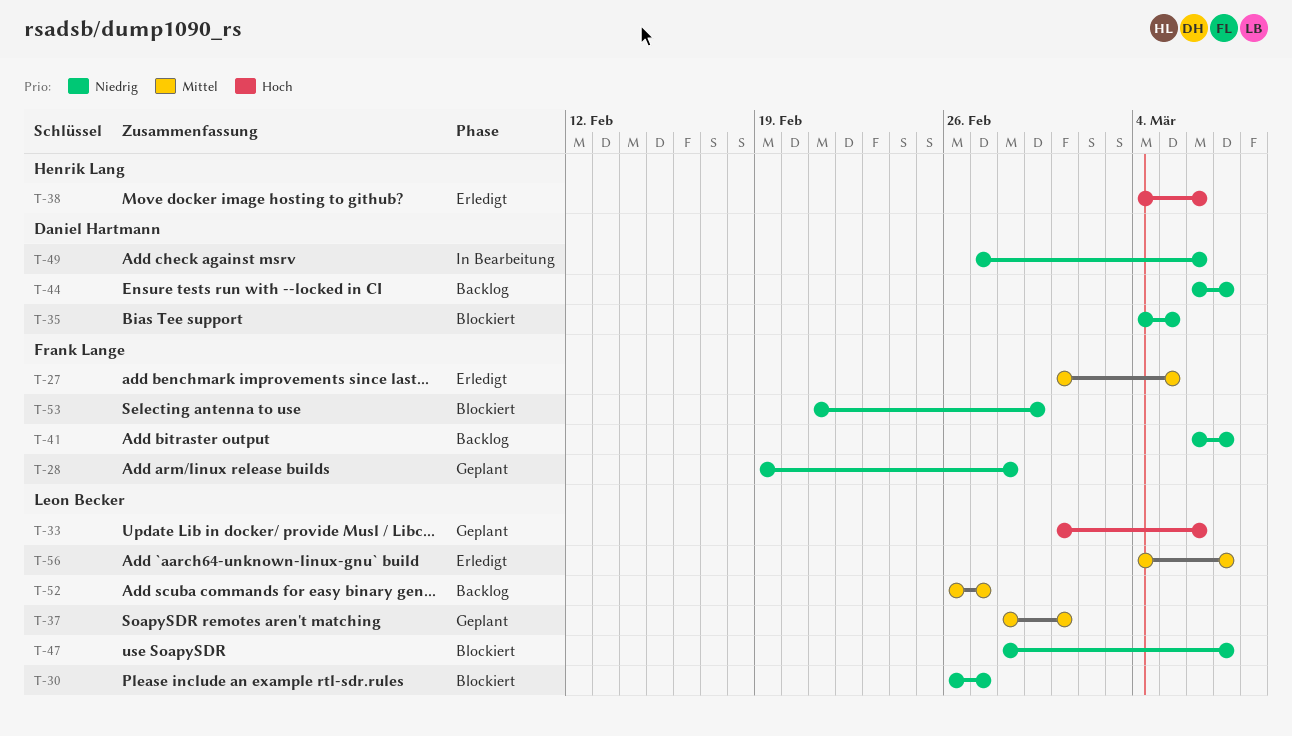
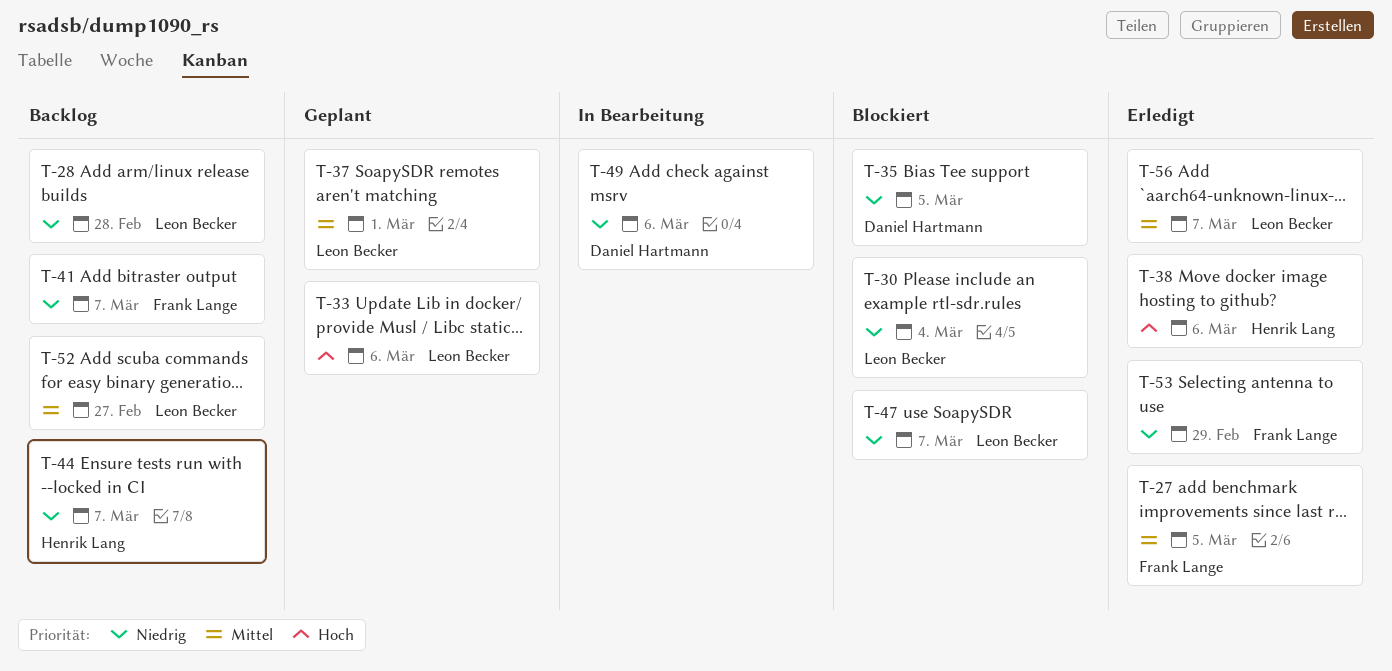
T-28, status: Geplant -> Backlog
T-28, owner: Frank Lange -> Leon Becker
T-30, due: Feb 27 -> Mar 4
T-44, owner: Daniel Hartmann -> Henrik Lang
T-53, status: Blockiert -> Erledigt

